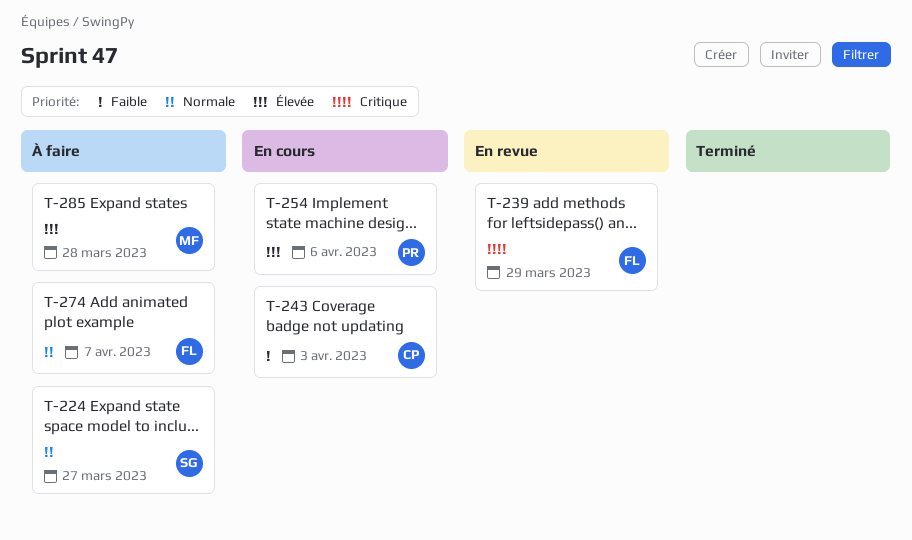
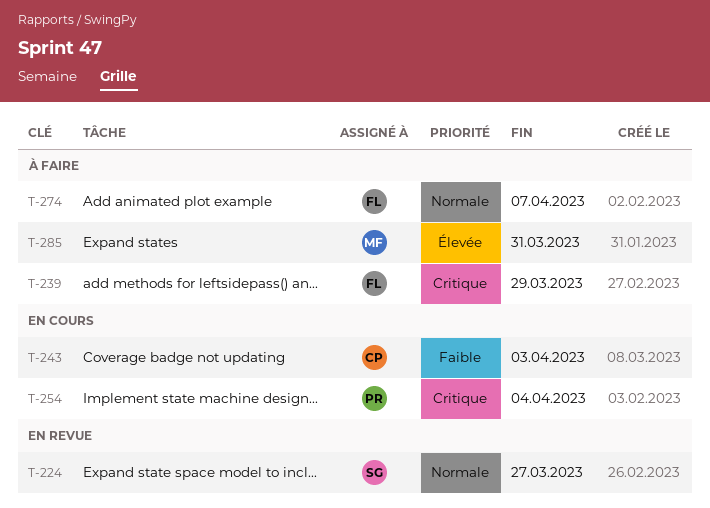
T-224, status: À faire -> En revue
T-239, status: En revue -> À faire
T-254, priority: Élevée -> Critique
T-254, due: Apr 6 -> Apr 4
T-285, due: Mar 28 -> Mar 31

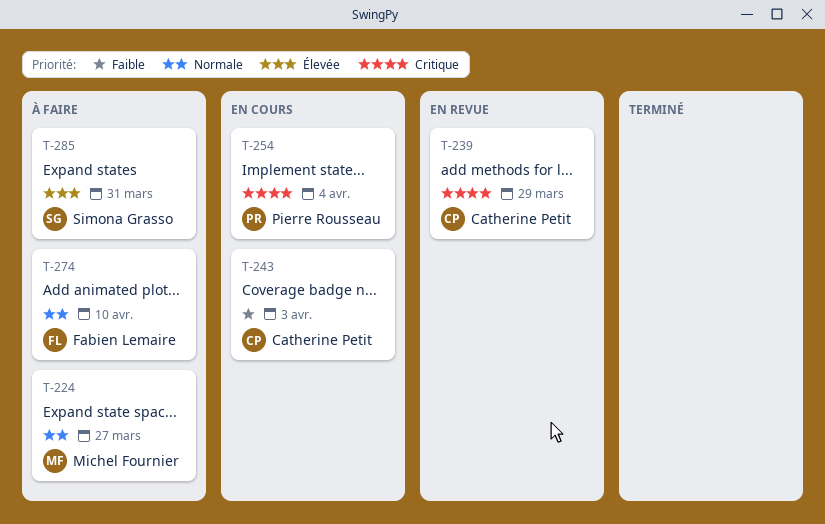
T-224, status: En revue -> À faire
T-224, owner: Simona Grasso -> Michel Fournier
T-239, status: À faire -> En revue
T-239, owner: Fabien Lemaire -> Catherine Petit
T-274, due: Apr 7 -> Apr 10
T-285, owner: Michel Fournier -> Simona Grasso

